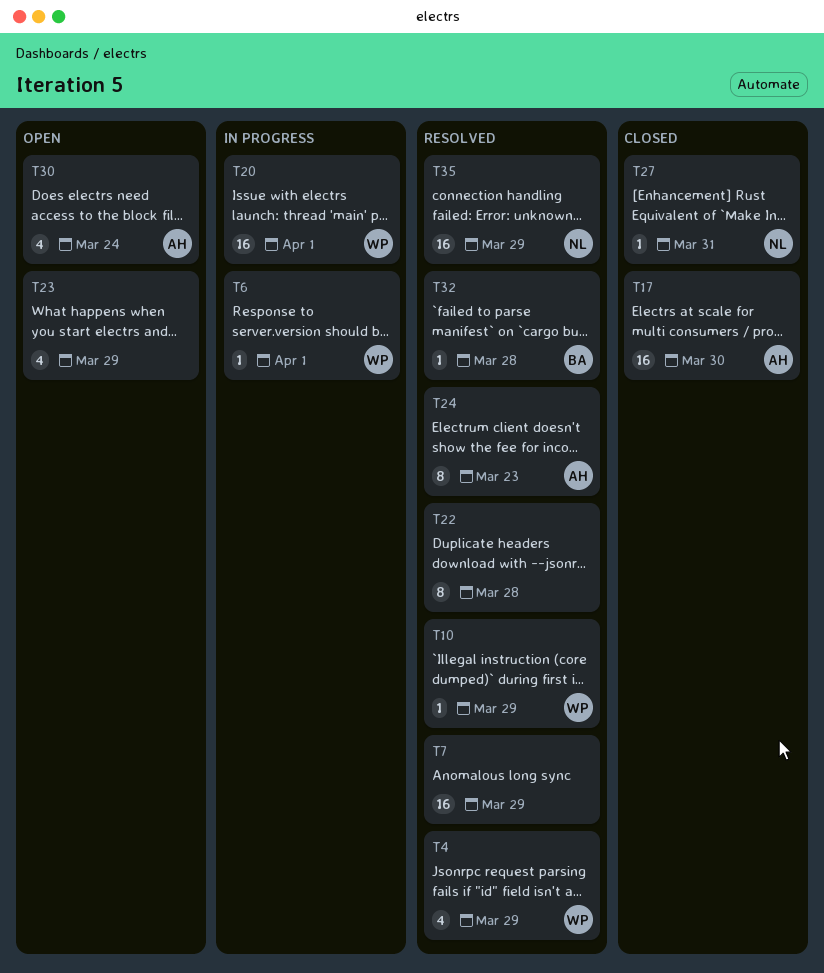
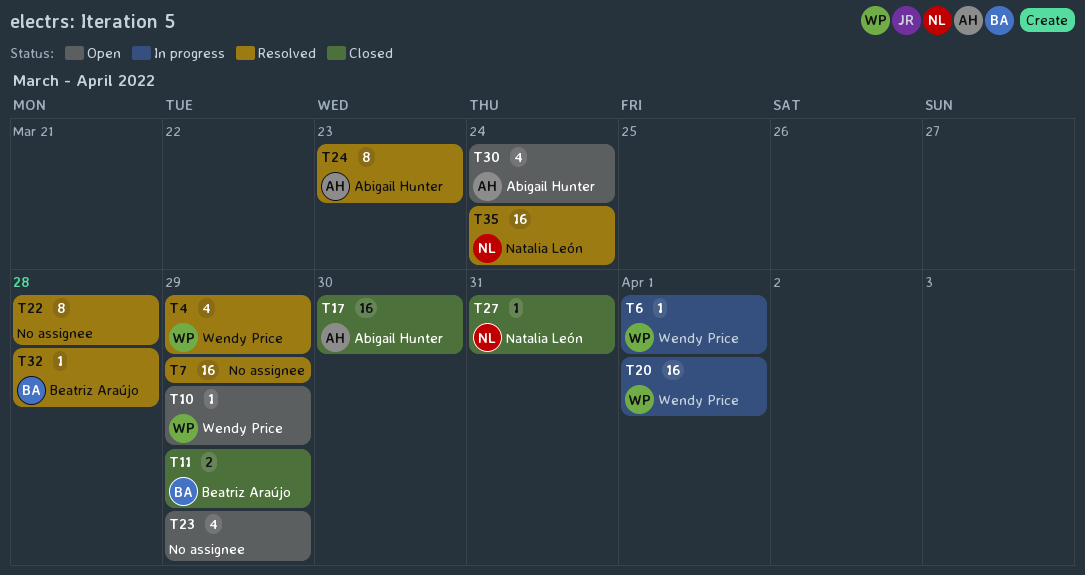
T10, status: Resolved -> Open
T11: none -> present
T35, due: Mar 29 -> Mar 24

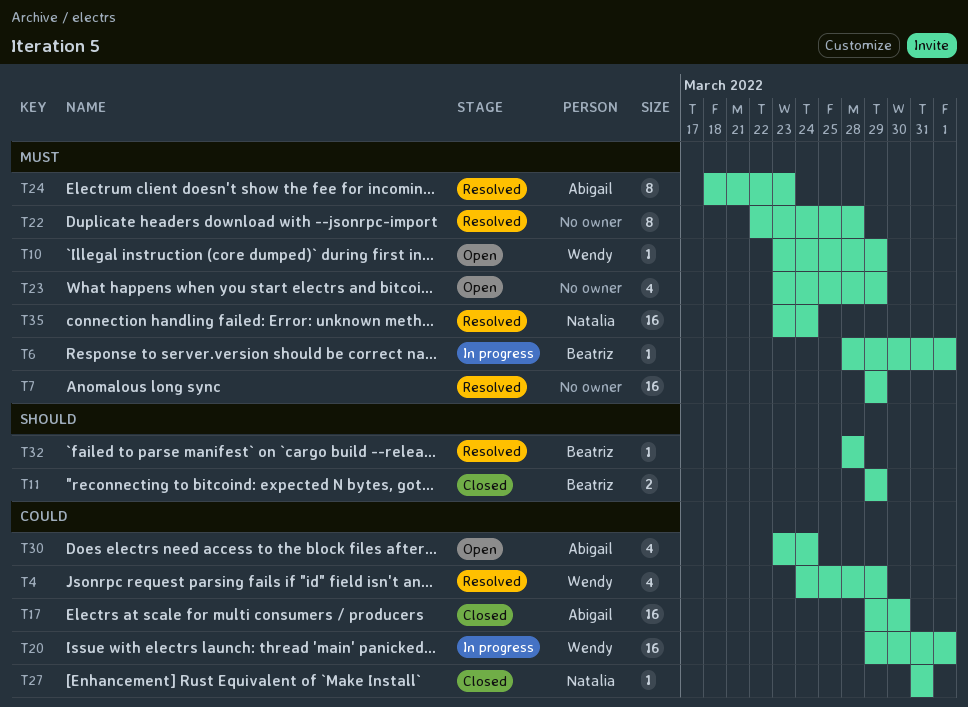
T6, owner: Wendy Price -> Beatriz Araújo

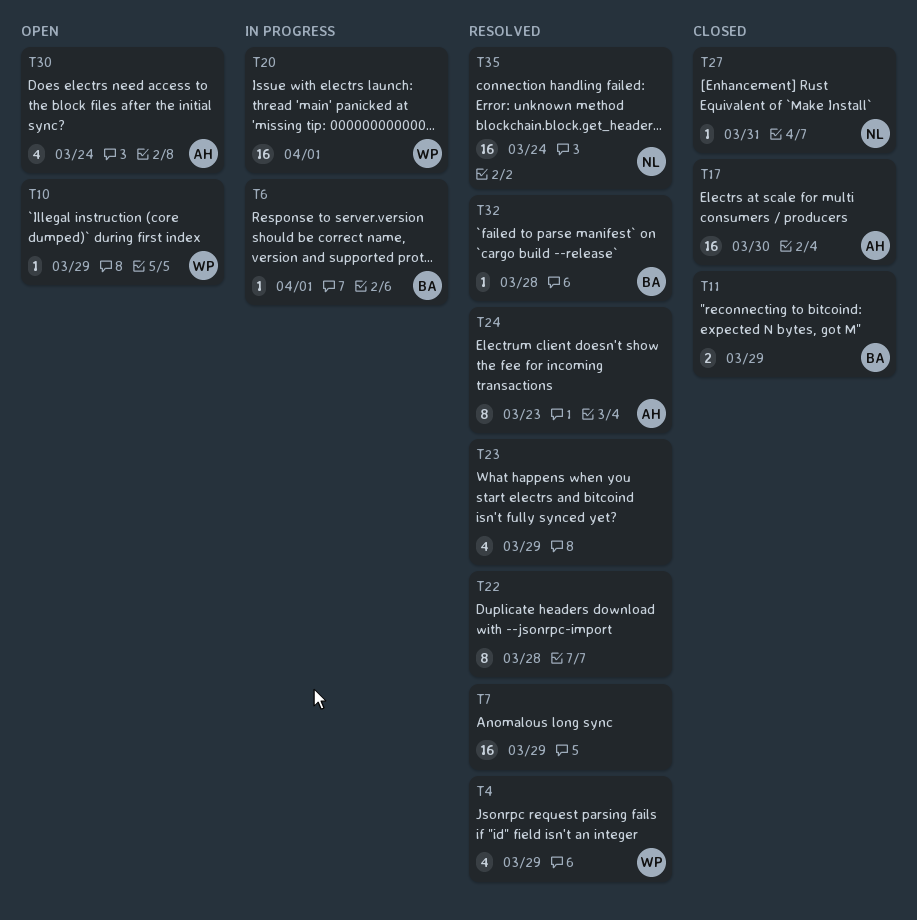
T23, status: Open -> Resolved

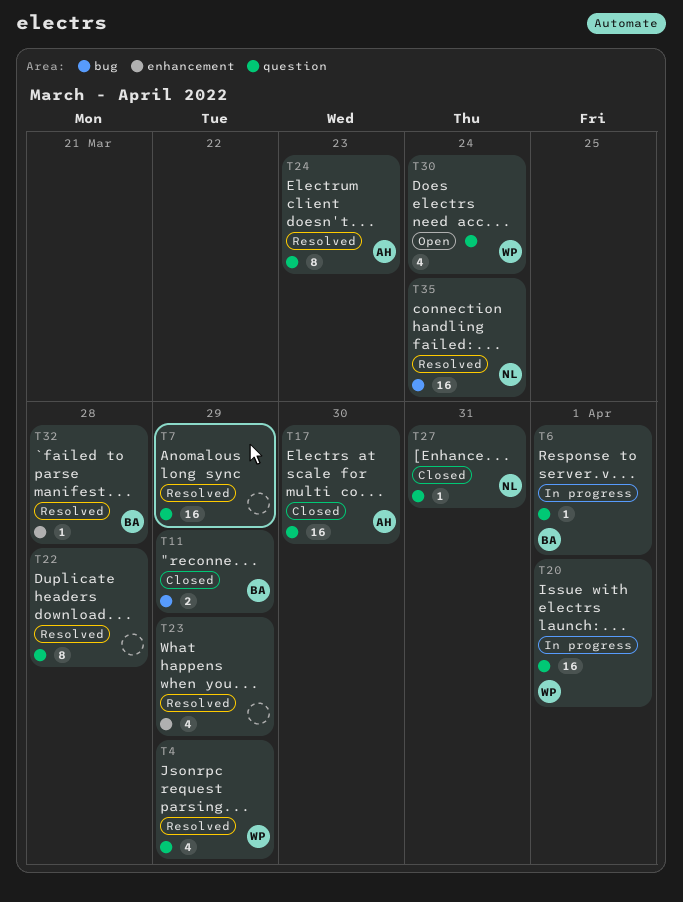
T10: present -> none
T30, owner: AH -> WP

